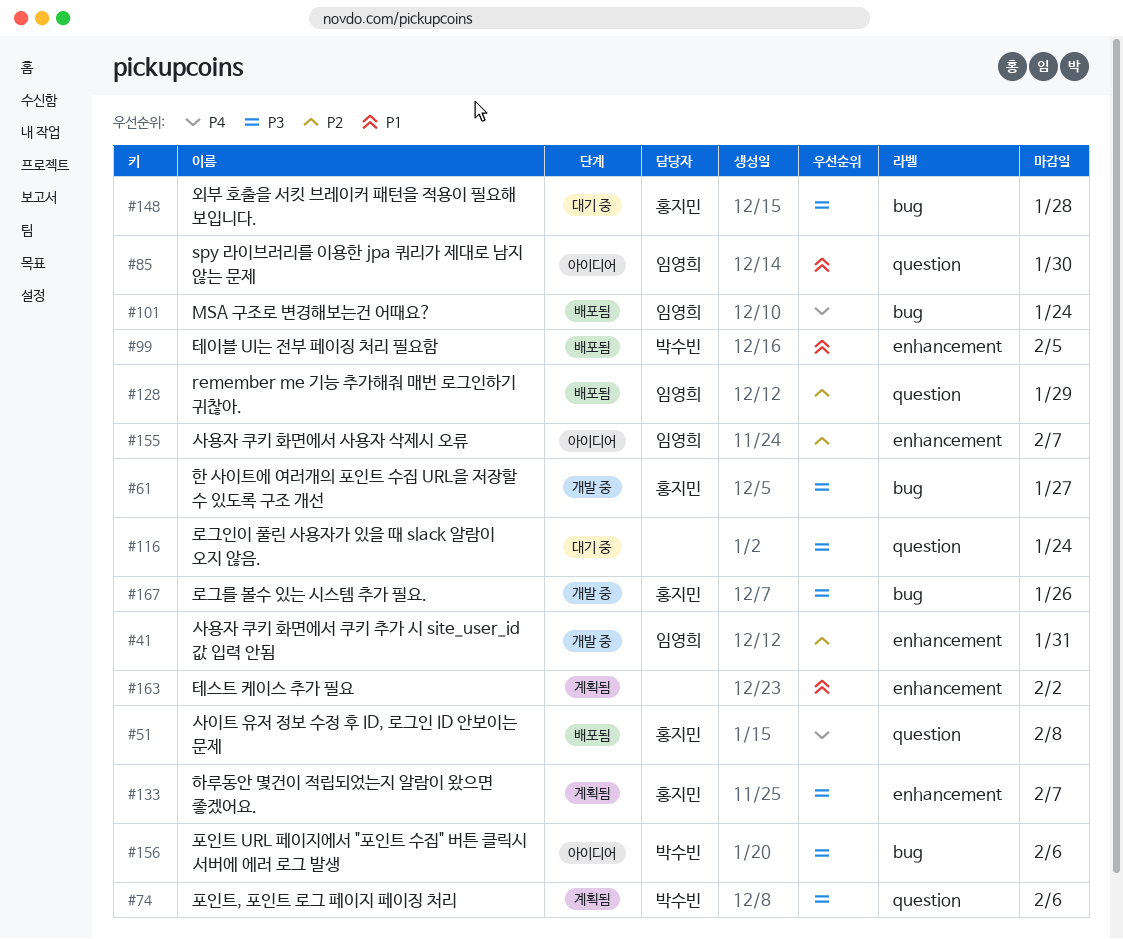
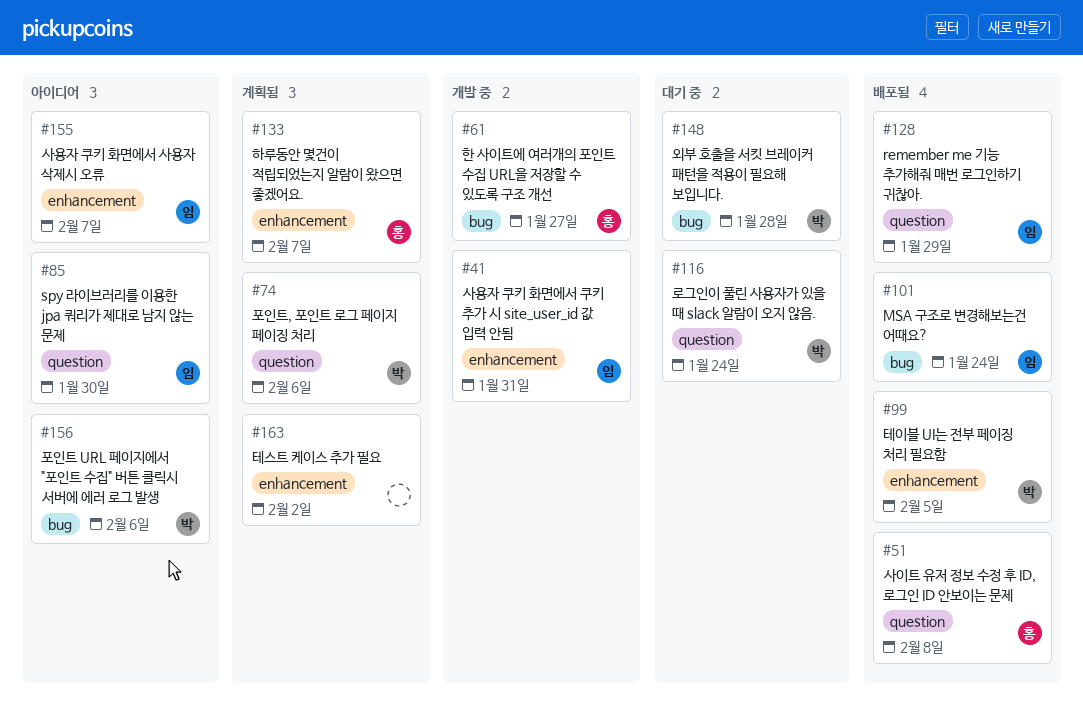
#116, owner: none -> 박수빈
#148, owner: 홍지민 -> 박수빈
#167: present -> none

